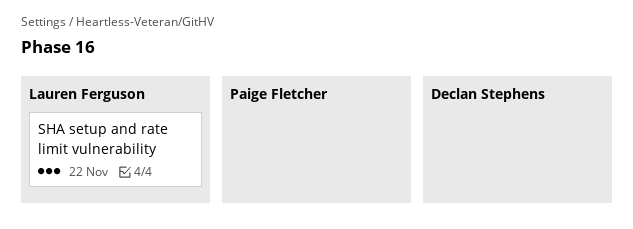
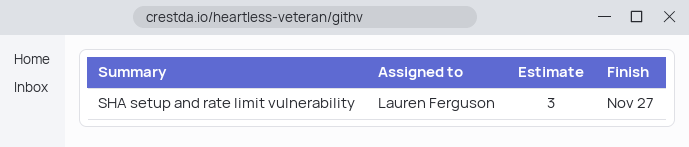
SHA setup and rate limit vulnerability, due: Nov 22 -> Nov 27

